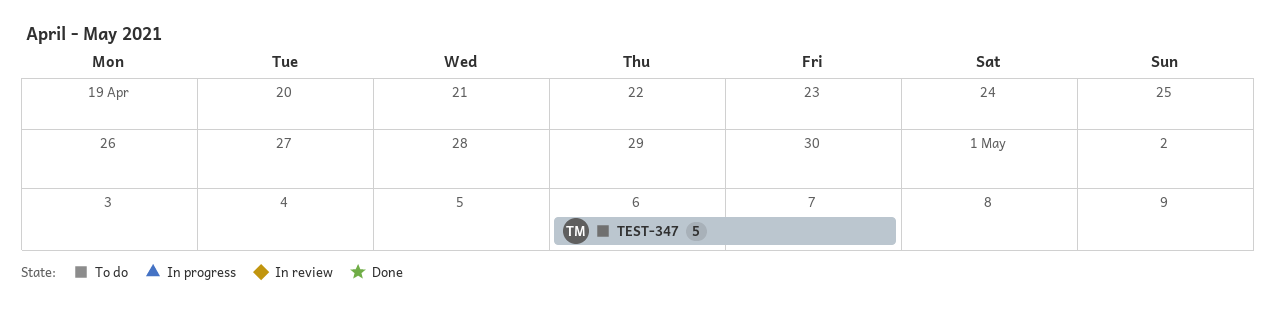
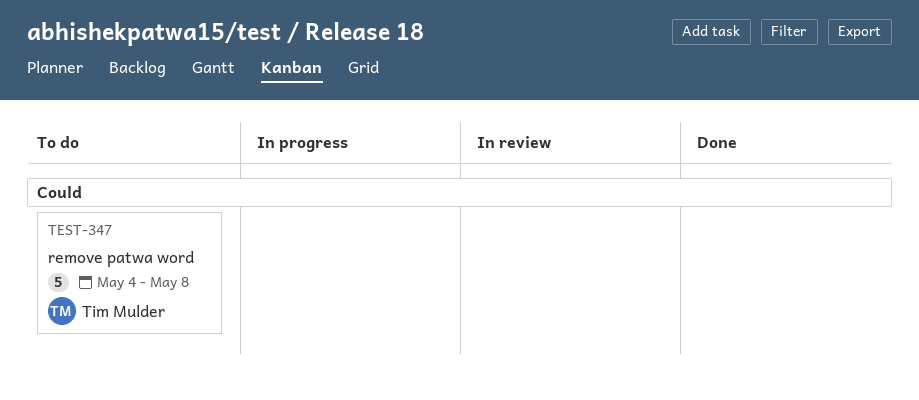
TEST-347, start: May 6 -> May 4
TEST-347, due: May 7 -> May 8

